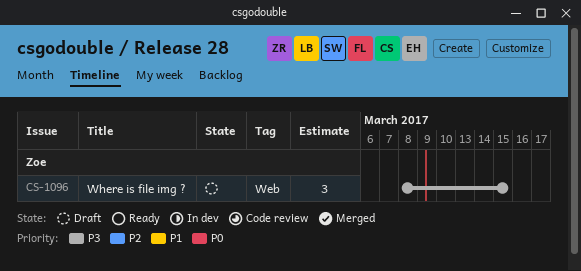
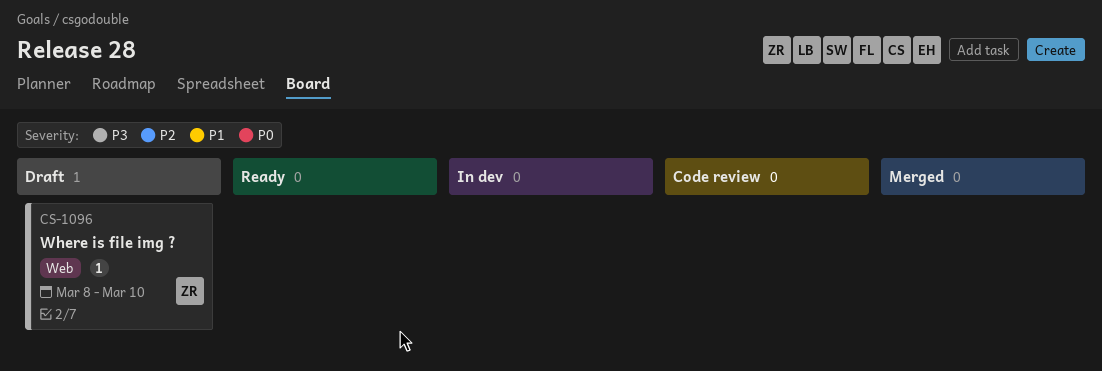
CS-1096, estimate: 3 -> 1
CS-1096, due: Mar 15 -> Mar 10

